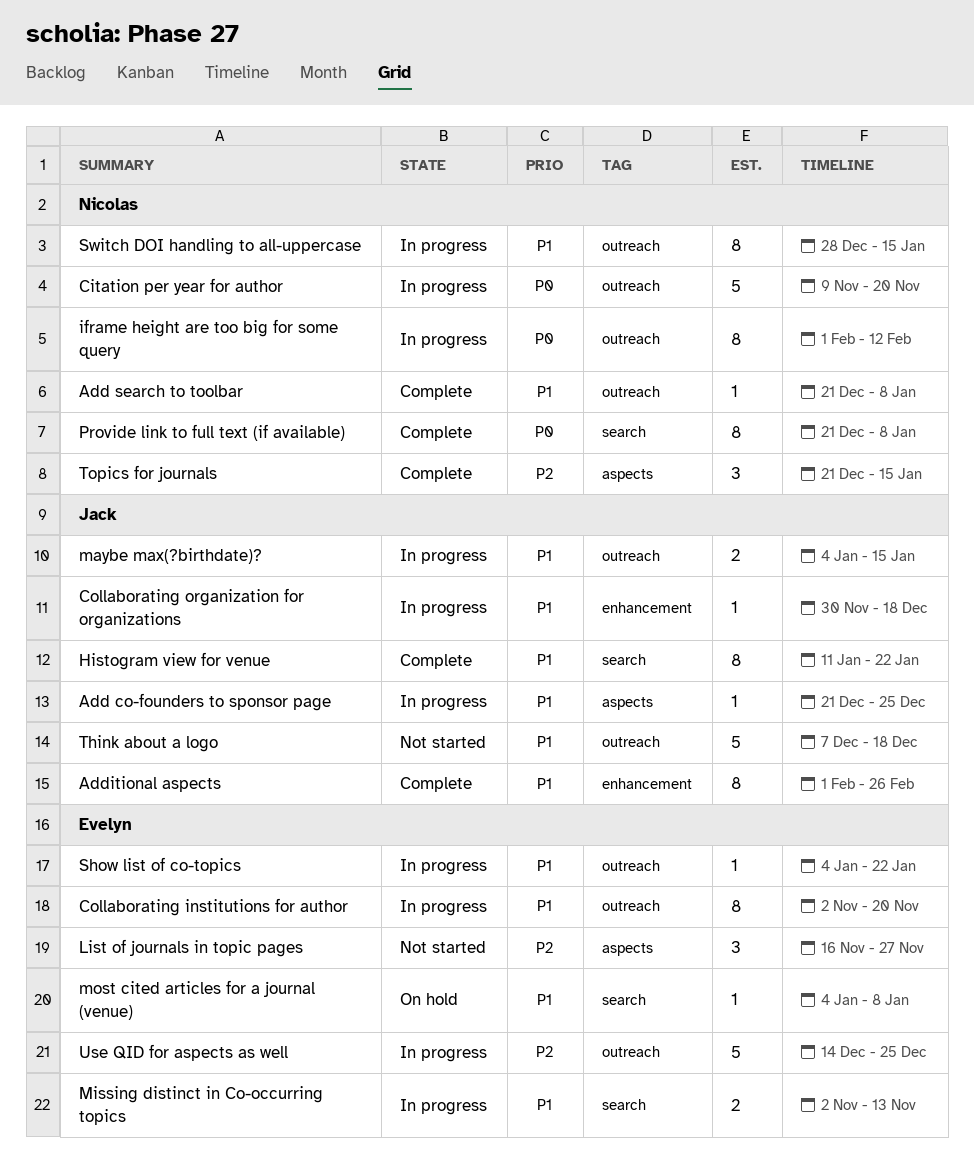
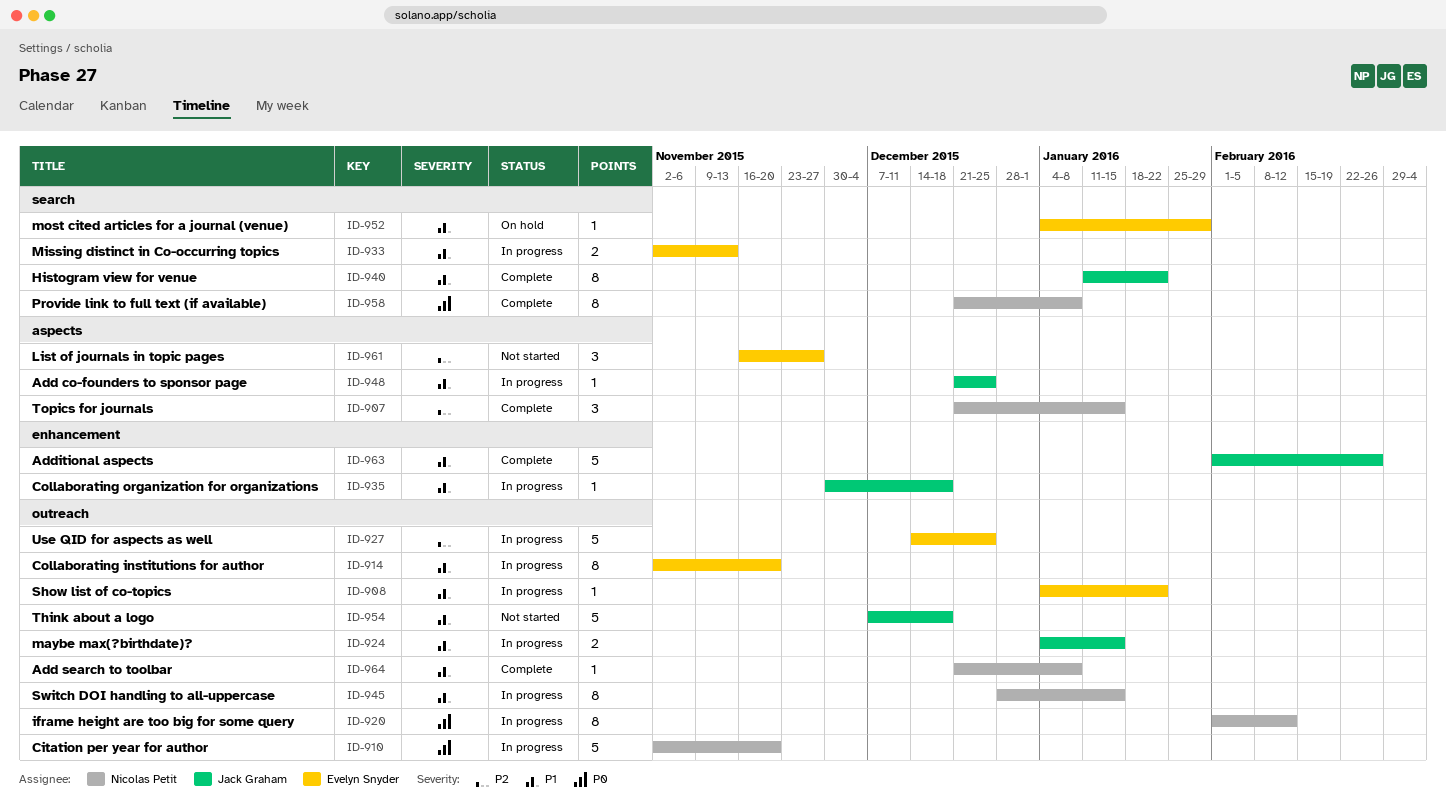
Additional aspects, estimate: 8 -> 5
Citation per year for author, start: Nov 9 -> Nov 2
most cited articles for a journal (venue), due: Jan 8 -> Jan 29

